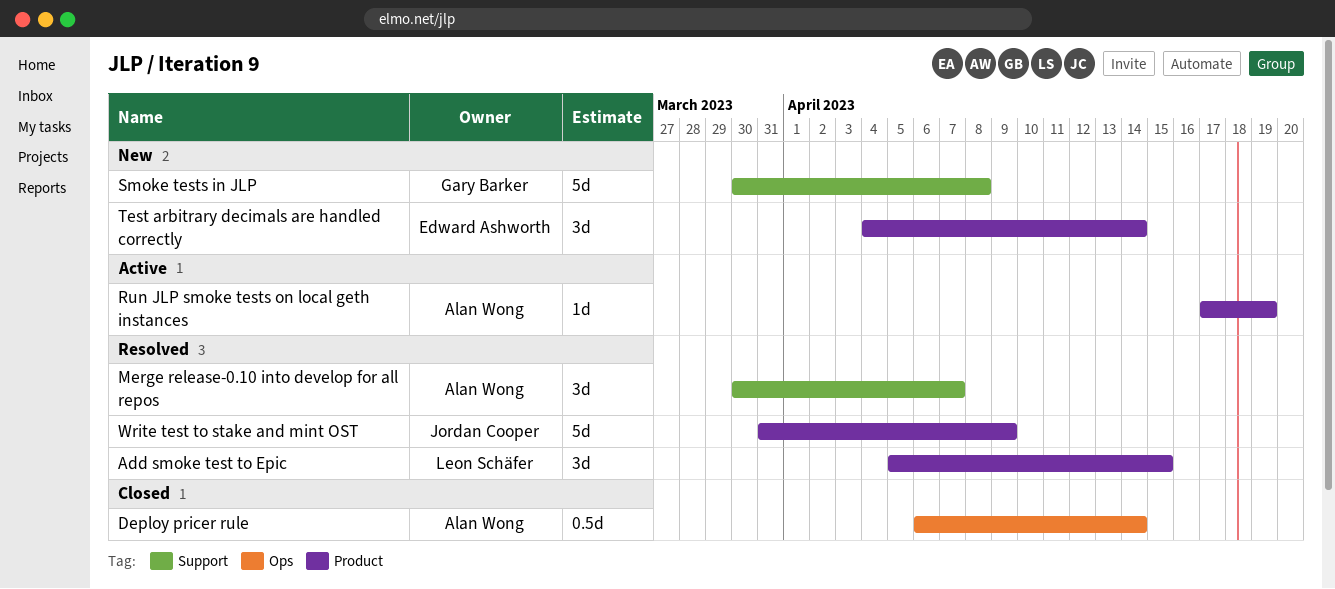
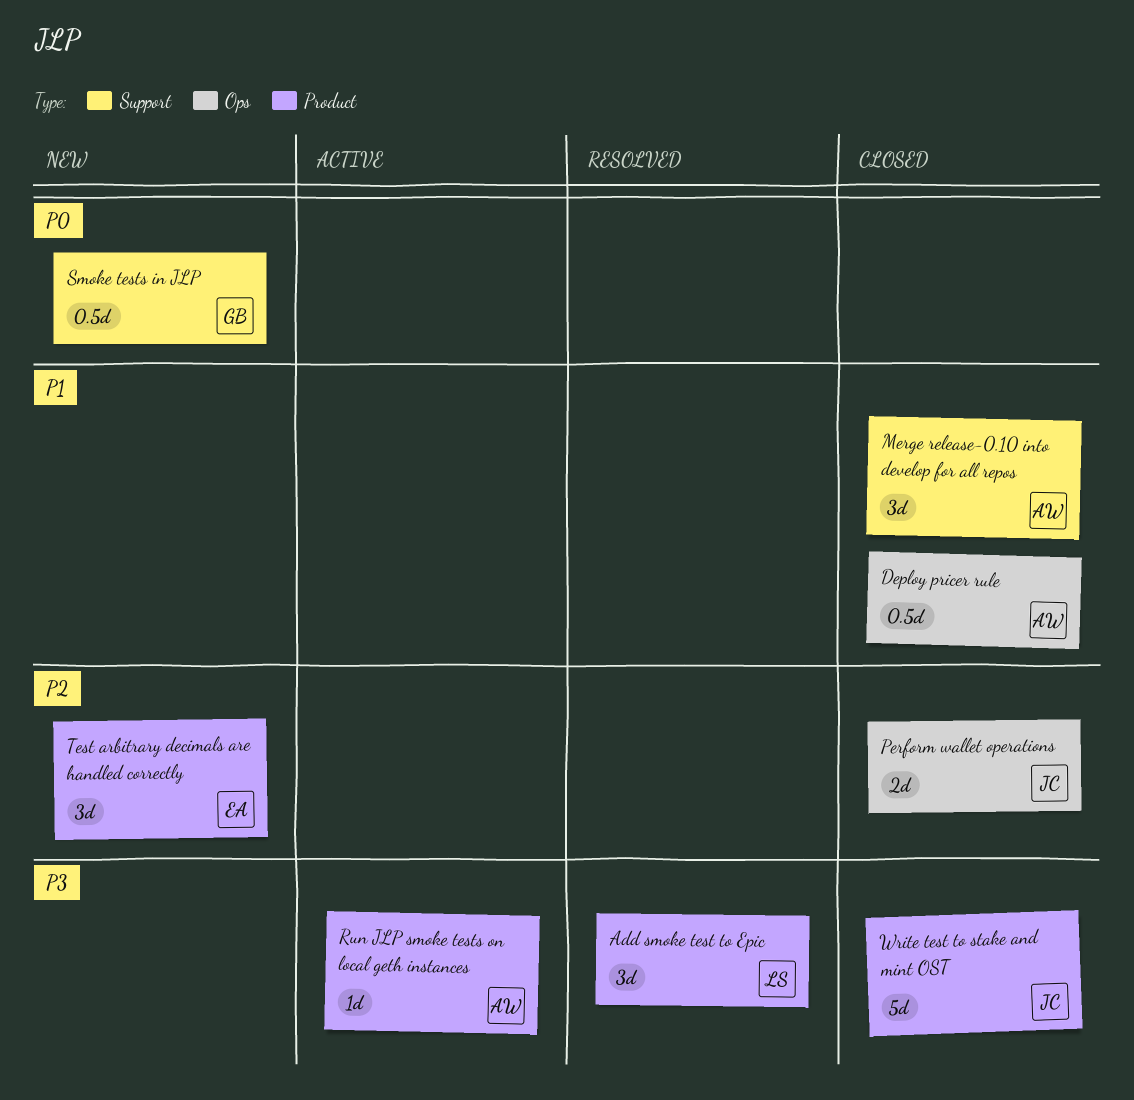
Merge release-0.10 into develop for all repos, status: Resolved -> Closed
Perform wallet operations: none -> present
Smoke tests in JLP, estimate: 5d -> 0.5d
Write test to stake and mint OST, status: Resolved -> Closed

